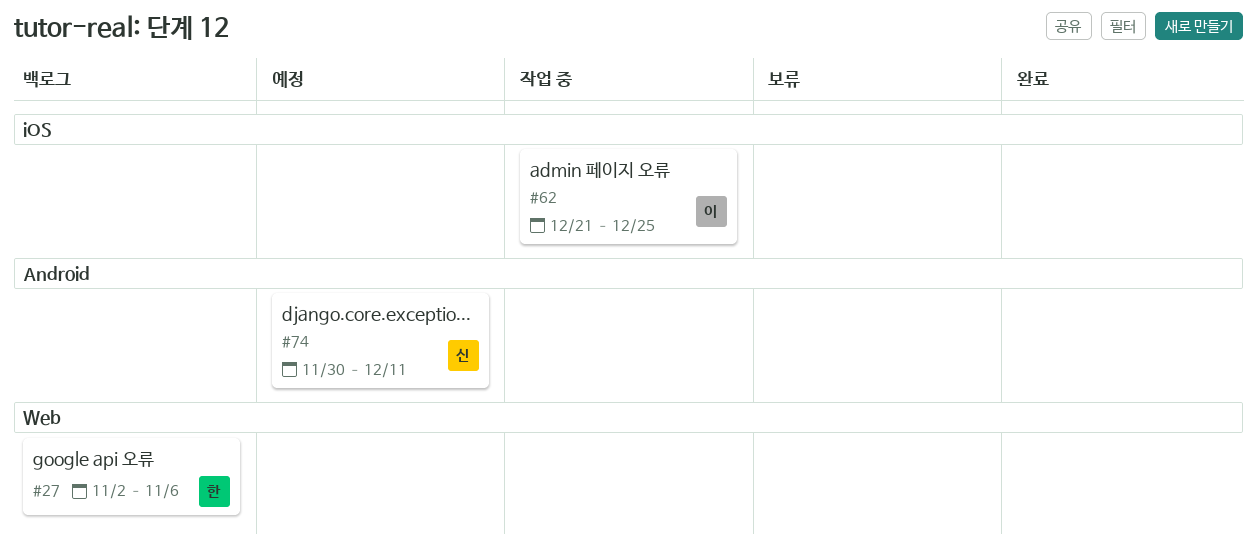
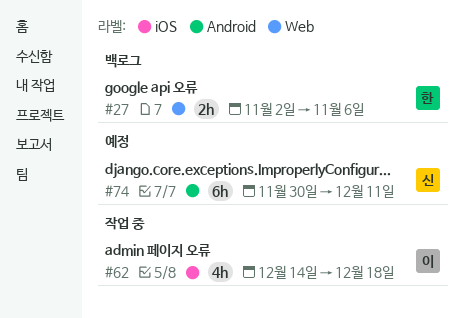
#62, start: Dec 21 -> Dec 14
#62, due: Dec 25 -> Dec 18

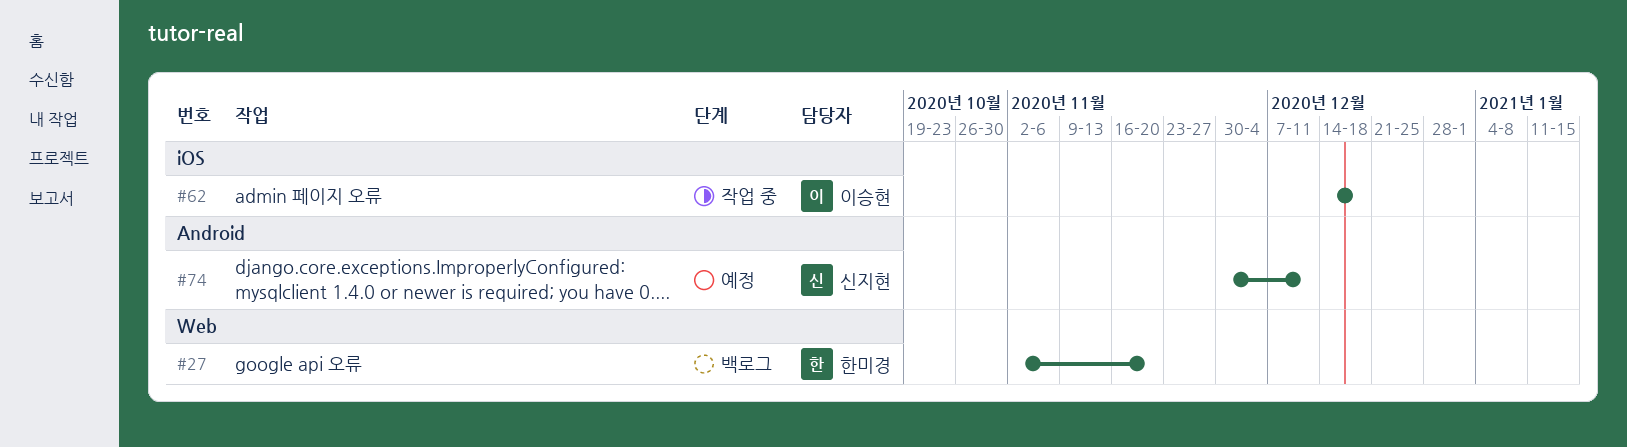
#27, due: Nov 6 -> Nov 20

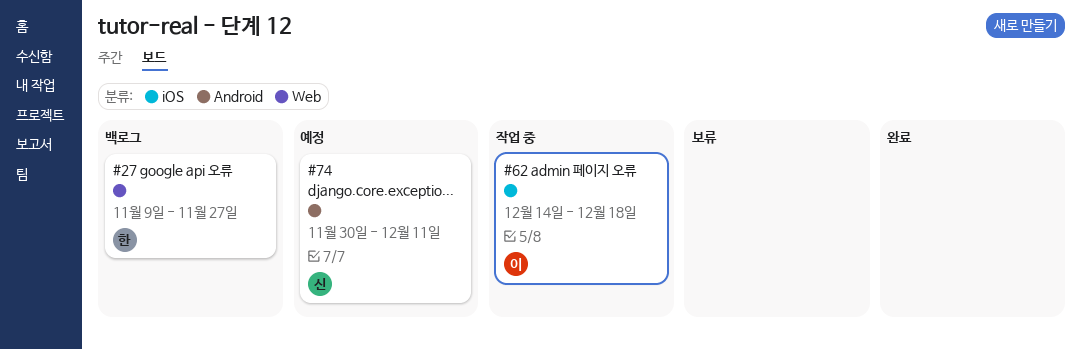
#27, start: Nov 2 -> Nov 9
#27, due: Nov 20 -> Nov 27

